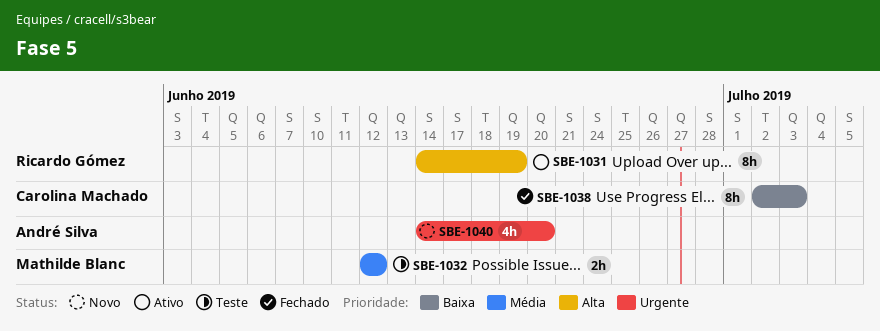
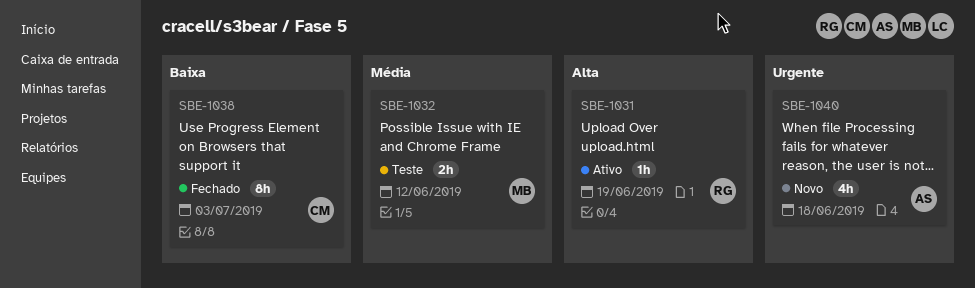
SBE-1031, estimate: 8h -> 1h
SBE-1040, due: Jun 20 -> Jun 18

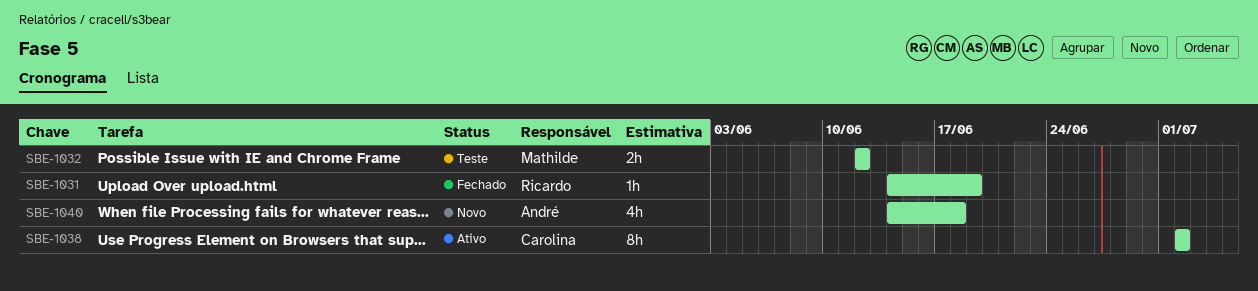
SBE-1031, status: Ativo -> Fechado
SBE-1038, status: Fechado -> Ativo
SBE-1038, due: Jul 3 -> Jul 2

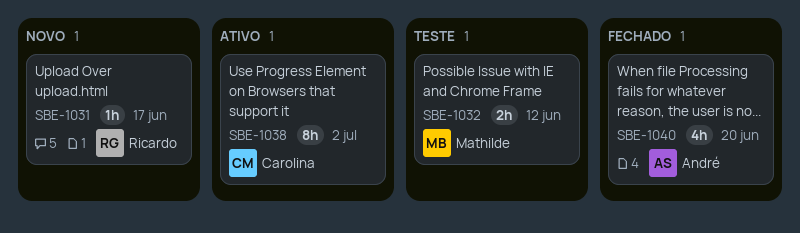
SBE-1031, status: Fechado -> Novo
SBE-1031, due: Jun 19 -> Jun 17
SBE-1040, status: Novo -> Fechado
SBE-1040, due: Jun 18 -> Jun 20

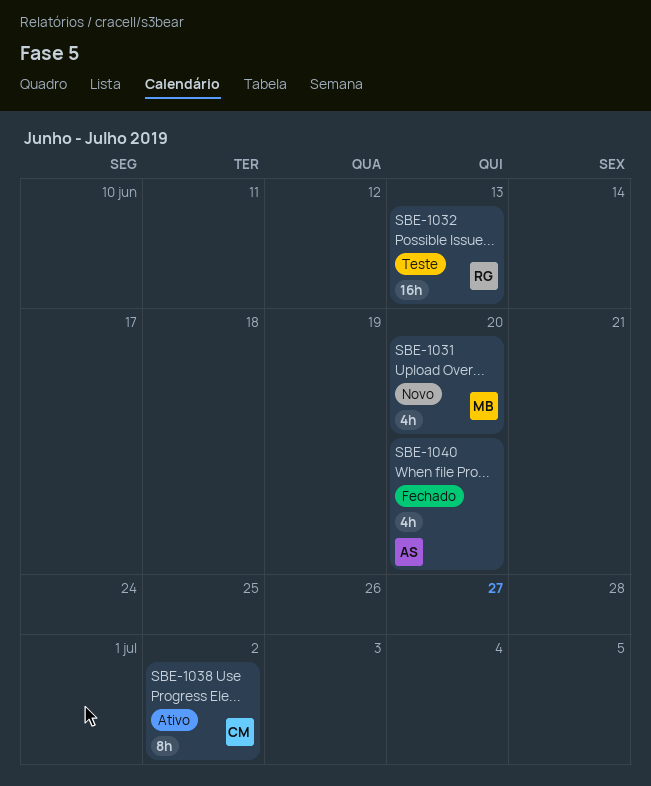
SBE-1031, owner: Ricardo -> Mathilde
SBE-1031, estimate: 1h -> 4h
SBE-1031, due: Jun 17 -> Jun 20
SBE-1032, owner: Mathilde -> Ricardo
SBE-1032, estimate: 2h -> 16h
SBE-1032, due: Jun 12 -> Jun 13

